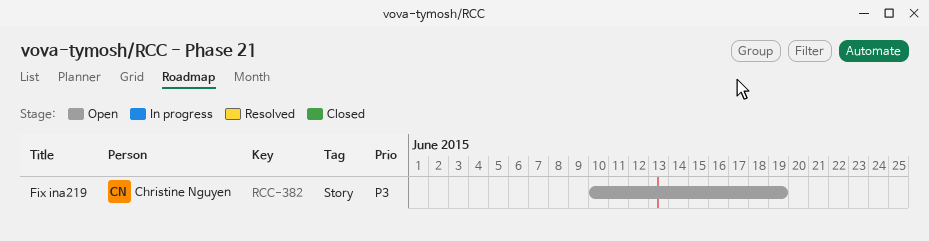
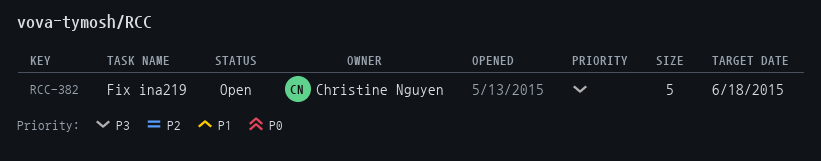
RCC-382, due: Jun 19 -> Jun 18

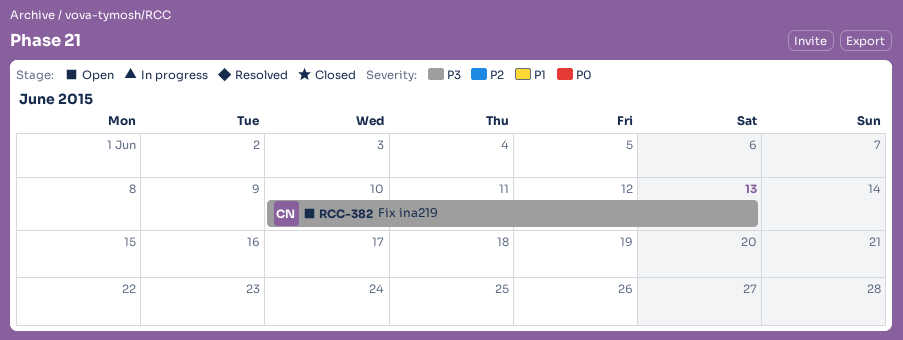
RCC-382, due: Jun 18 -> Jun 13

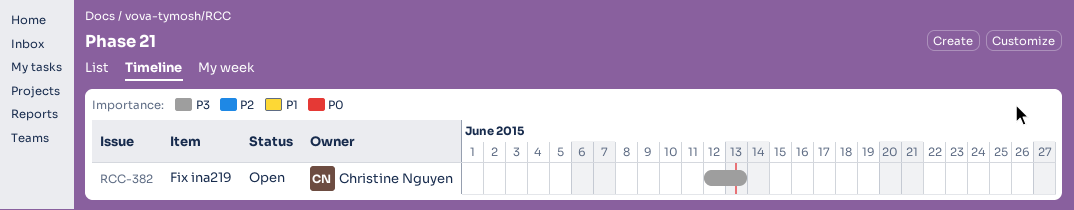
RCC-382, start: Jun 10 -> Jun 12

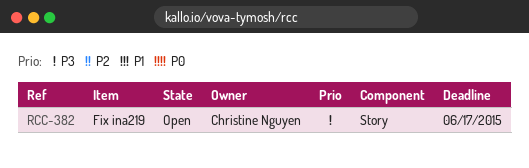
RCC-382, due: Jun 13 -> Jun 17

